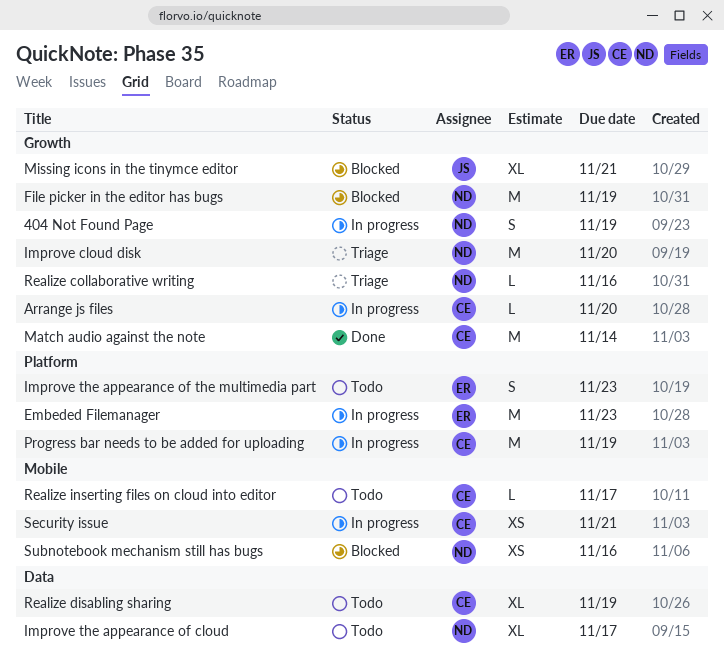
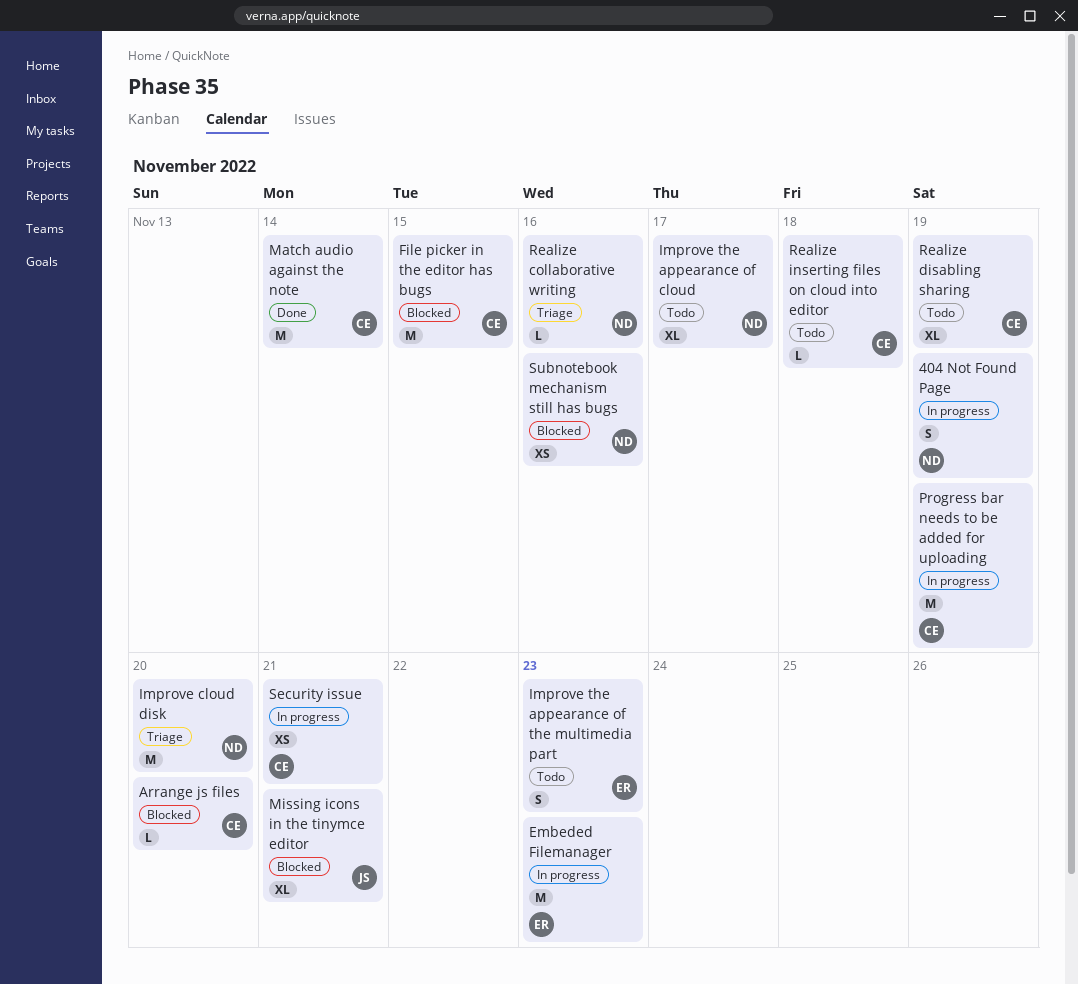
Arrange js files, status: In progress -> Blocked
File picker in the editor has bugs, owner: ND -> CE
File picker in the editor has bugs, due: Nov 19 -> Nov 15
Realize inserting files on cloud into editor, due: Nov 17 -> Nov 18

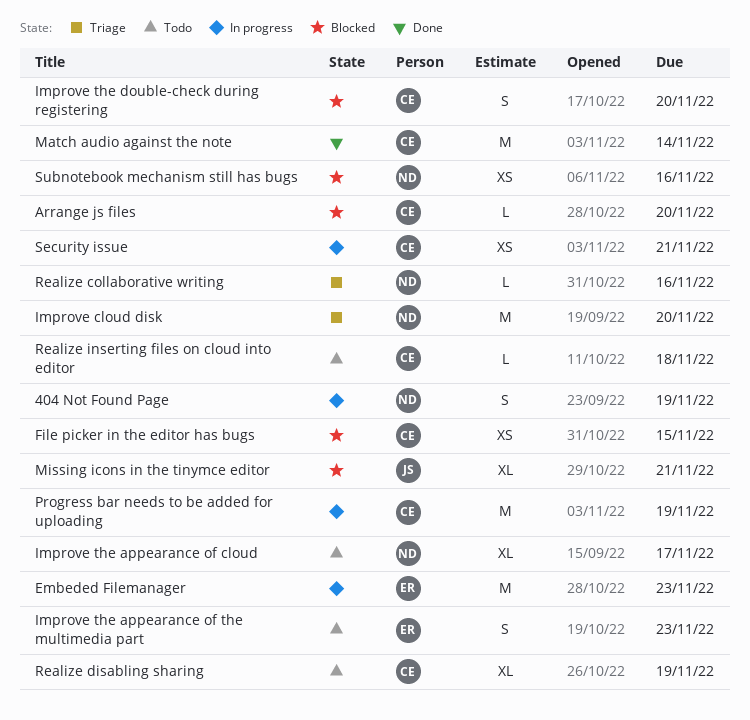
File picker in the editor has bugs, estimate: M -> XS
Improve the double-check during registering: none -> present

